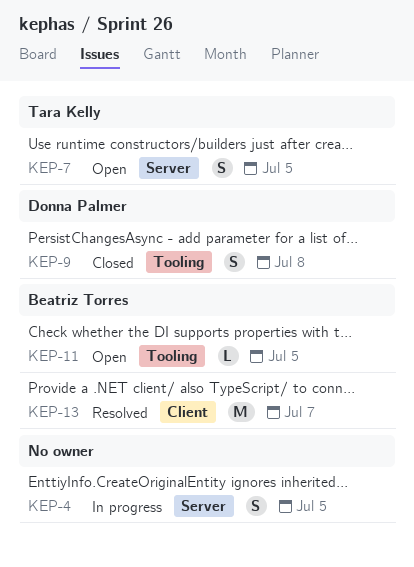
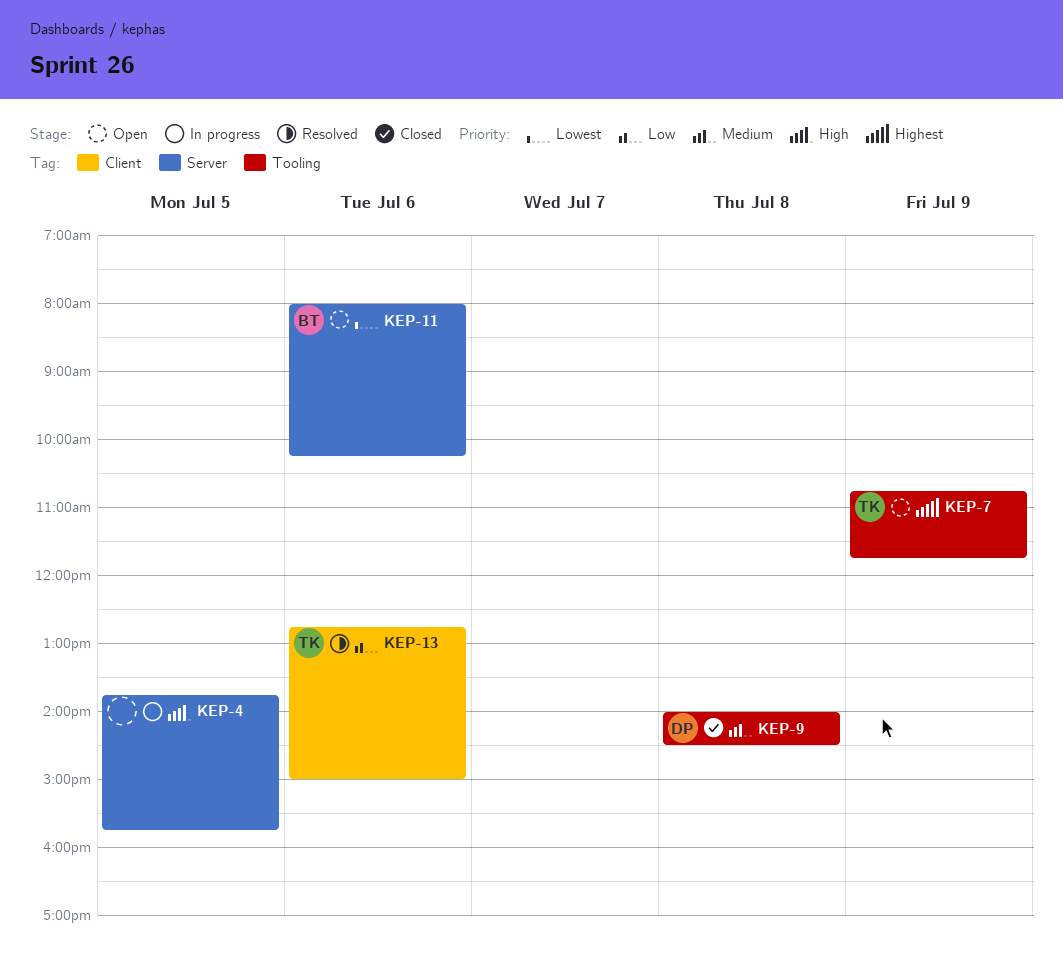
KEP-7, label: Server -> Tooling
KEP-7, day: Jul 5 -> Jul 9
KEP-11, label: Tooling -> Server
KEP-11, day: Jul 5 -> Jul 6
KEP-13, owner: Beatriz Torres -> Tara Kelly
KEP-13, day: Jul 7 -> Jul 6

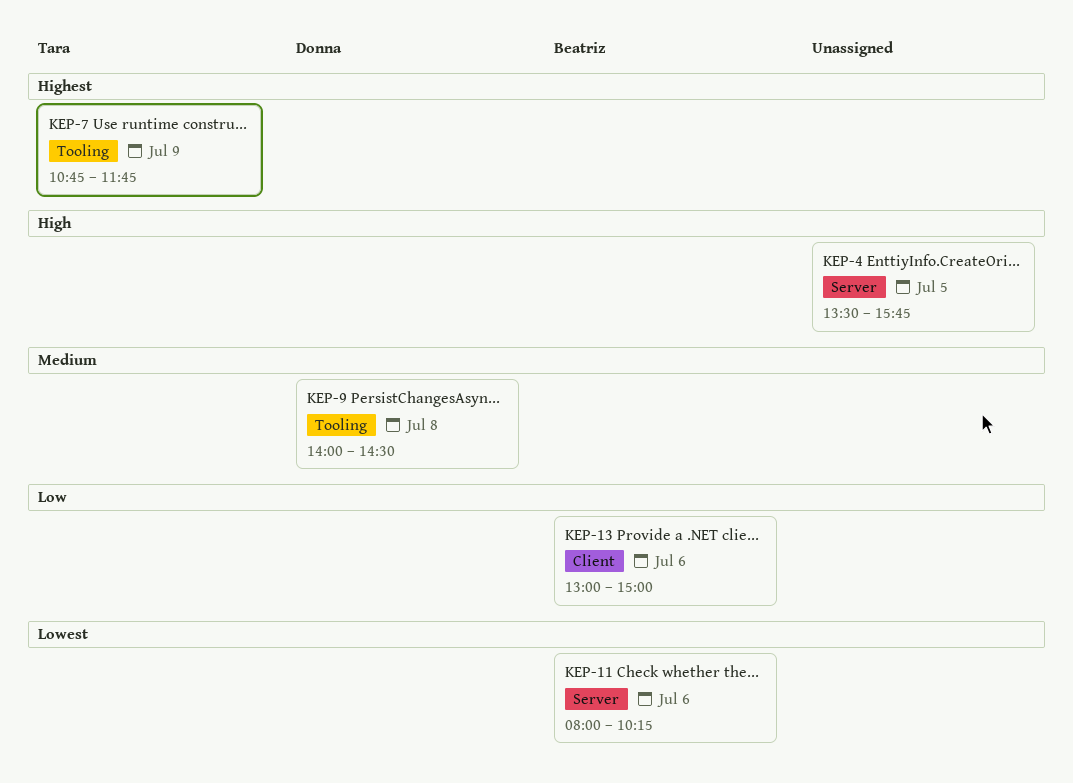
KEP-4, begins: 13:45 -> 13:30
KEP-13, owner: Tara -> Beatriz
KEP-13, begins: 12:45 -> 13:00

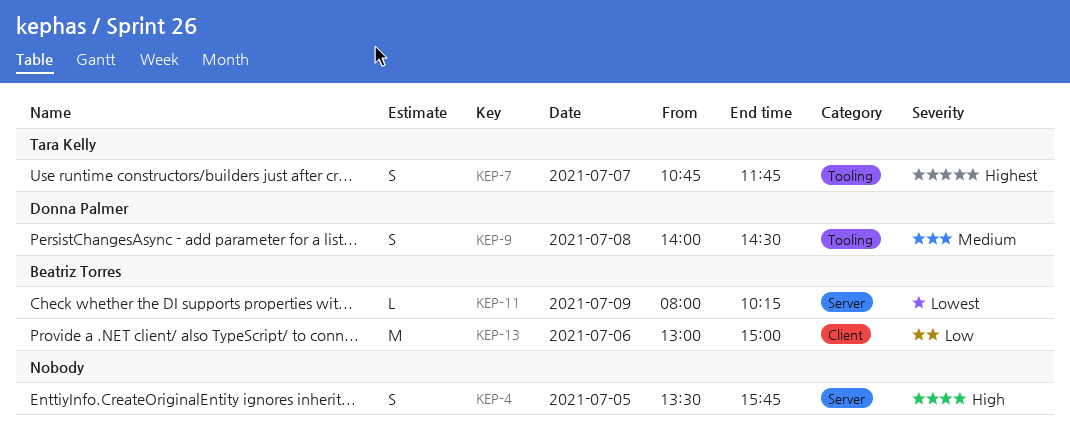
KEP-7, day: Jul 9 -> Jul 7
KEP-11, day: Jul 6 -> Jul 9

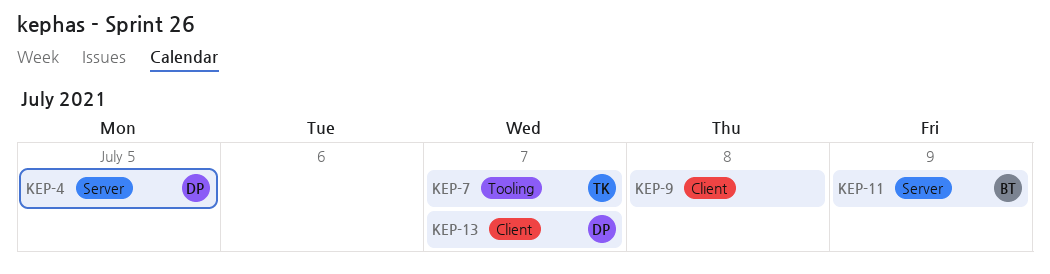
KEP-4, owner: none -> Donna Palmer
KEP-9, owner: Donna Palmer -> none
KEP-9, label: Tooling -> Client
KEP-13, owner: Beatriz Torres -> Donna Palmer
KEP-13, day: Jul 6 -> Jul 7

